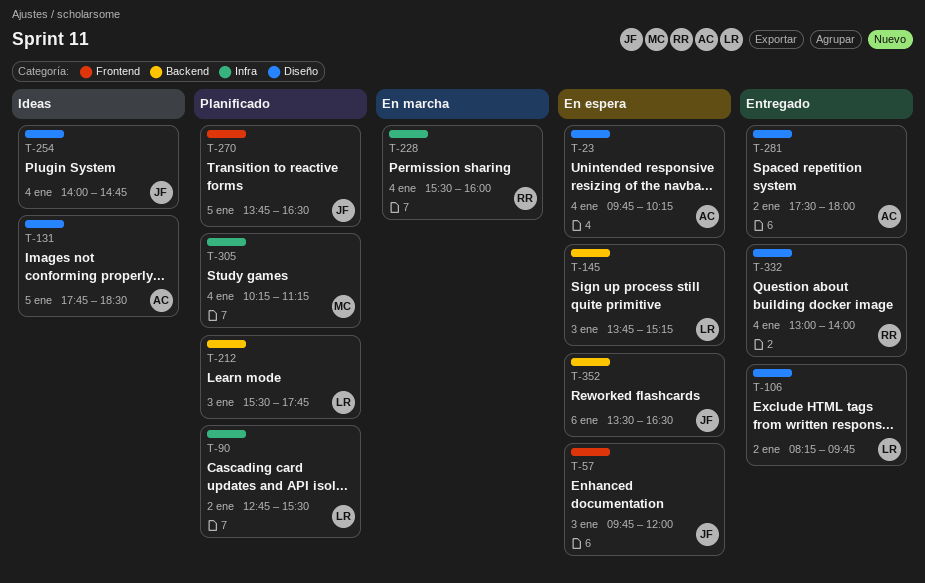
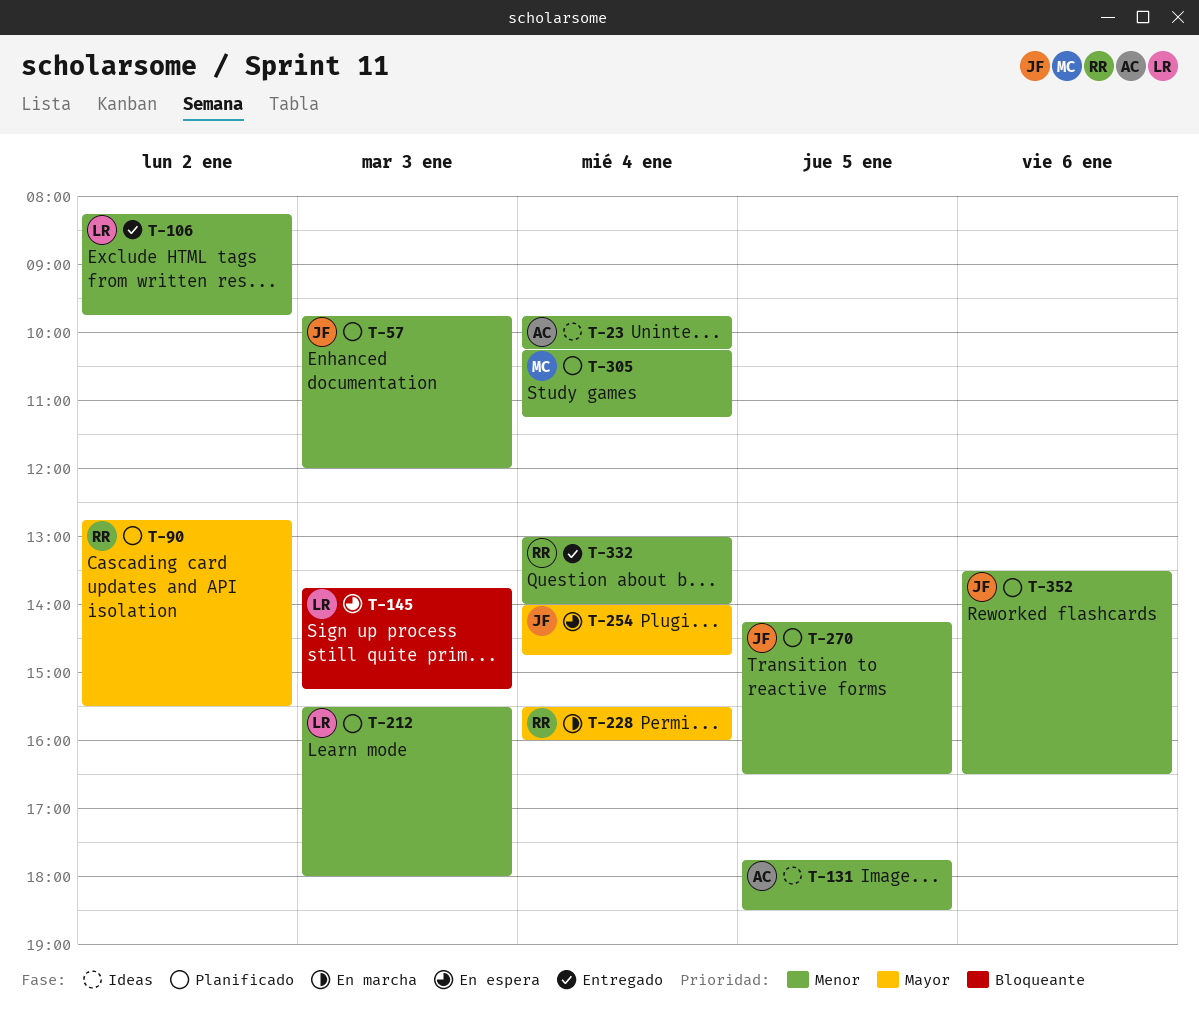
T-23, status: En espera -> Ideas
T-57, status: En espera -> Planificado
T-90, owner: LR -> RR
T-212, ends: 17:45 -> 18:00
T-254, status: Ideas -> En espera
T-270, begins: 13:45 -> 14:15
T-281: present -> none
T-352, status: En espera -> Planificado

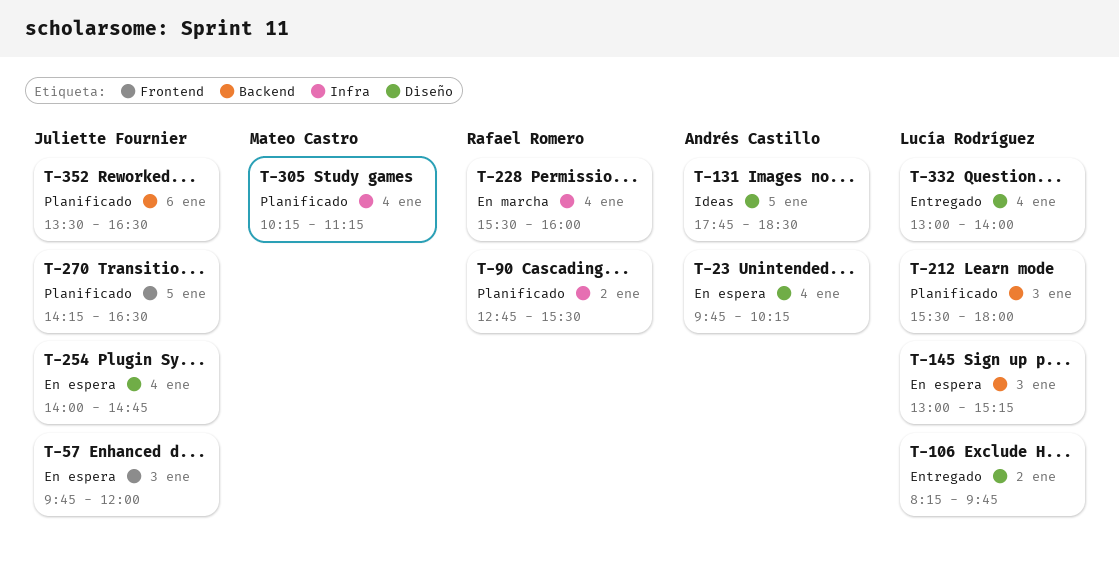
T-23, status: Ideas -> En espera
T-57, status: Planificado -> En espera
T-145, begins: 13:45 -> 13:00
T-332, owner: Rafael Romero -> Lucía Rodríguez

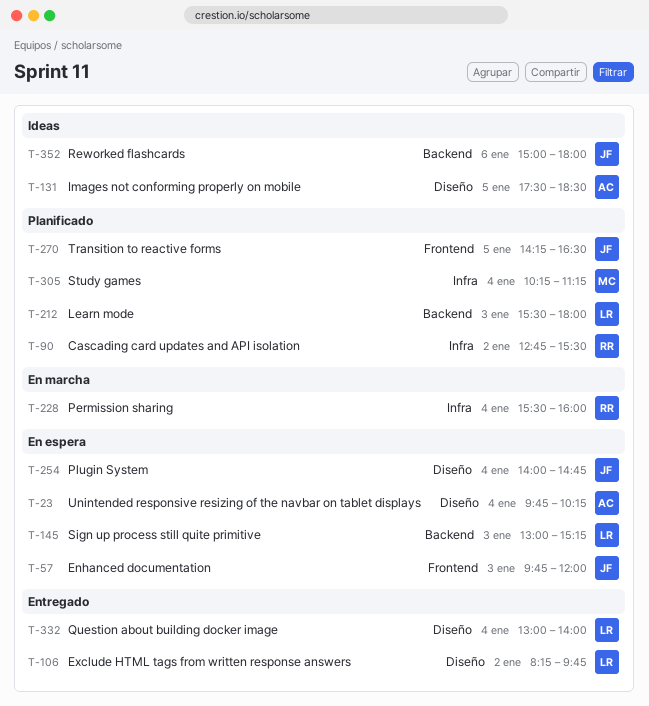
T-131, begins: 17:45 -> 17:30
T-352, status: Planificado -> Ideas
T-352, begins: 13:30 -> 15:00
T-352, ends: 16:30 -> 18:00

